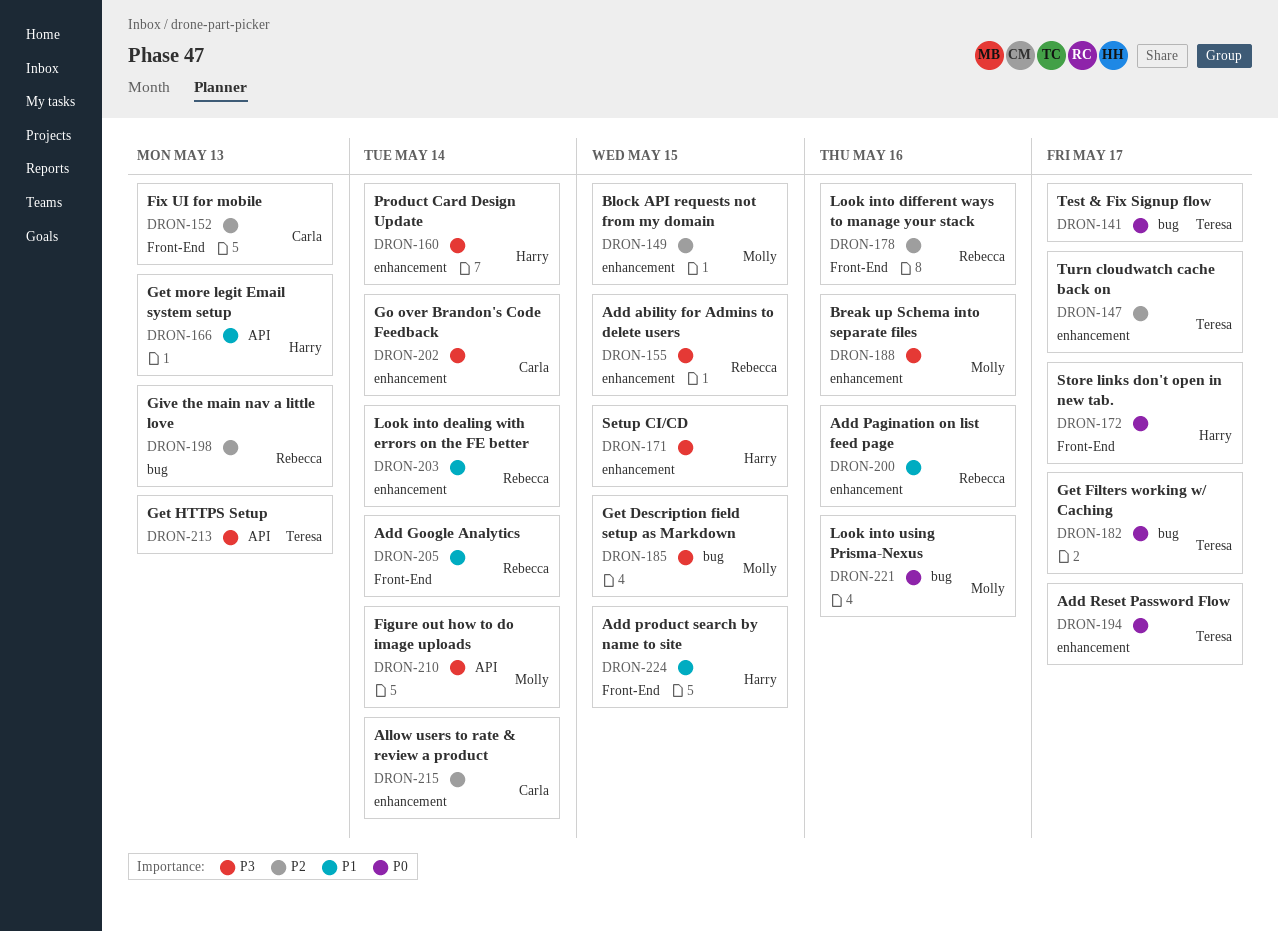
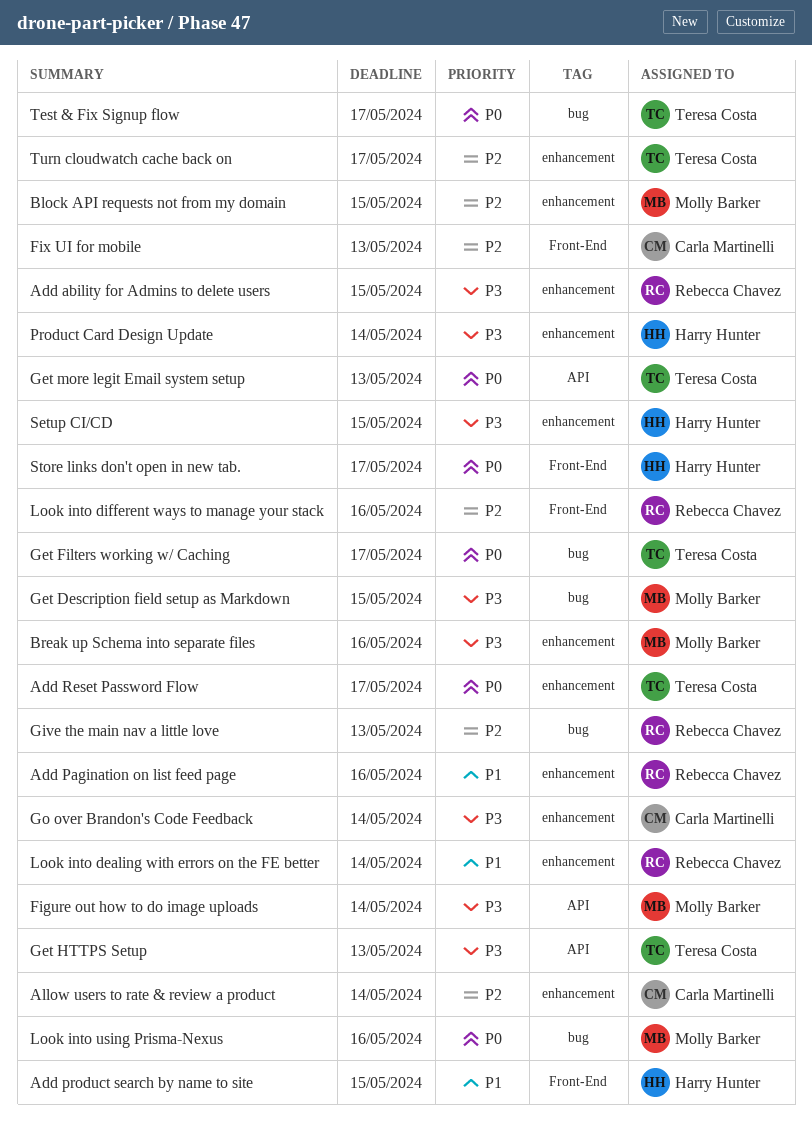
Add Google Analytics: present -> none
Get more legit Email system setup, owner: Harry Hunter -> Teresa Costa
Get more legit Email system setup, priority: P1 -> P0

